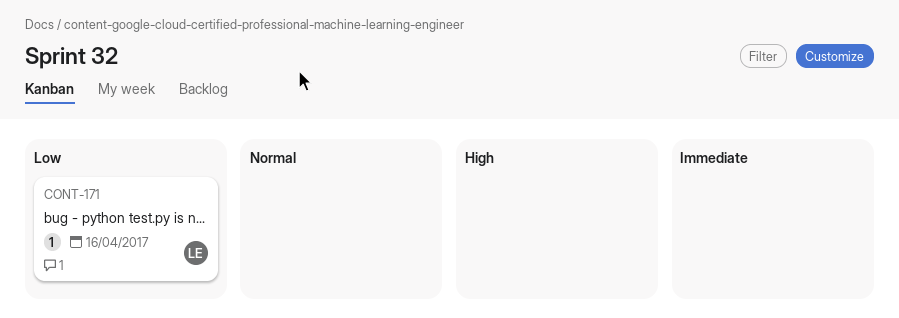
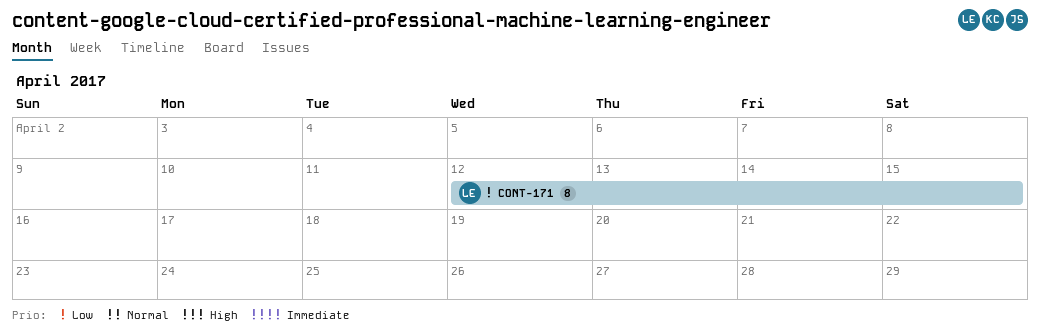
CONT-171, estimate: 1 -> 8
CONT-171, due: Apr 16 -> Apr 15

